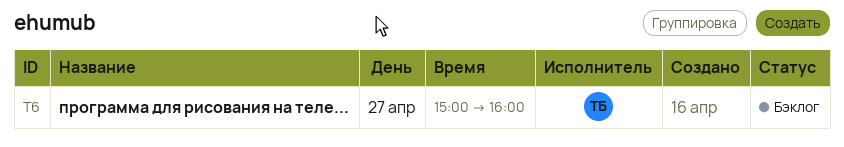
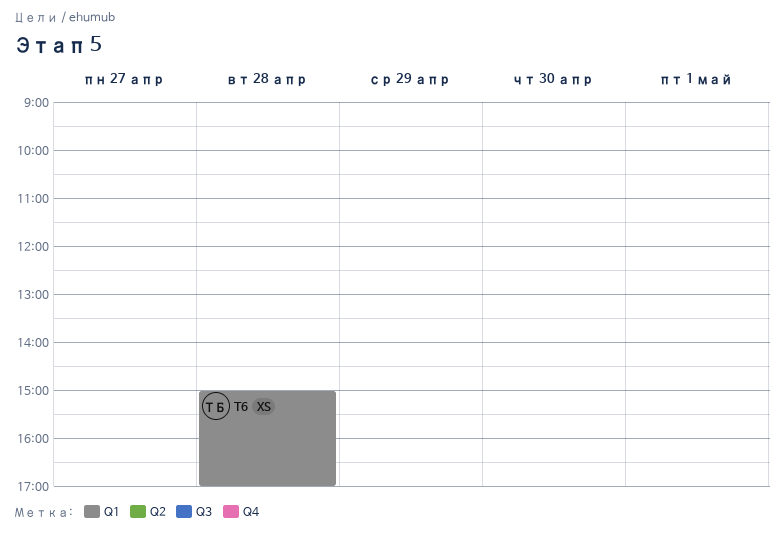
T6, day: Apr 27 -> Apr 28
T6, ends: 16:00 -> 17:00

